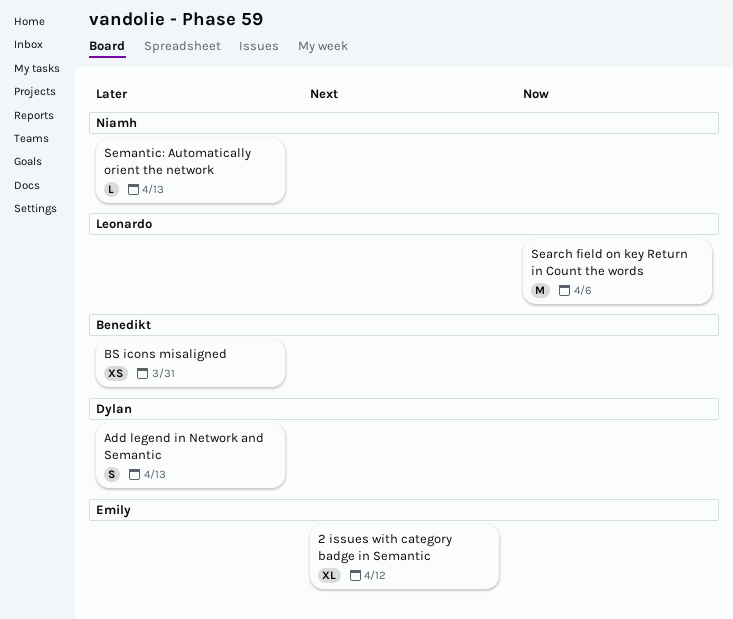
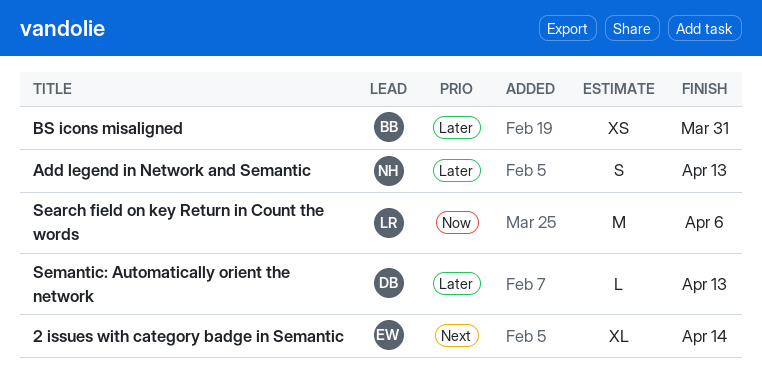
2 issues with category badge in Semantic, due: Apr 12 -> Apr 14
Add legend in Network and Semantic, owner: Dylan -> Niamh
Semantic: Automatically orient the network, owner: Niamh -> Dylan

